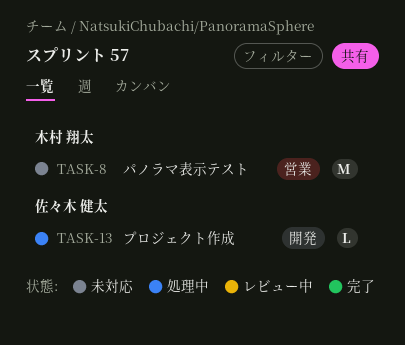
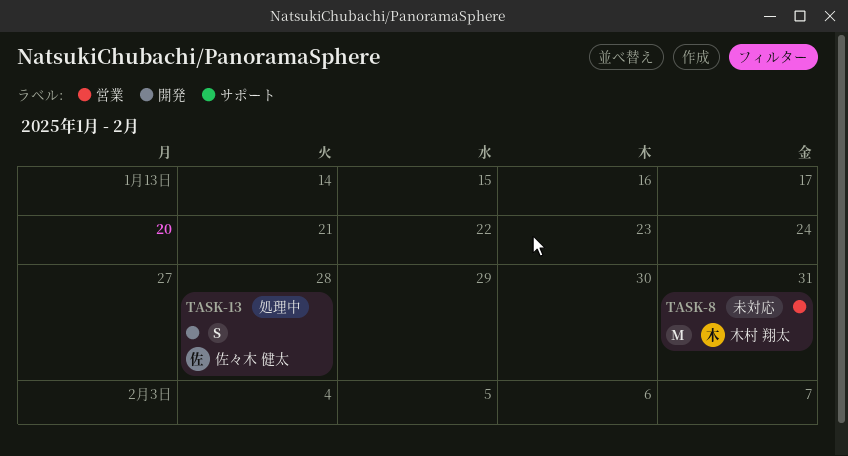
TASK-13, estimate: L -> S

